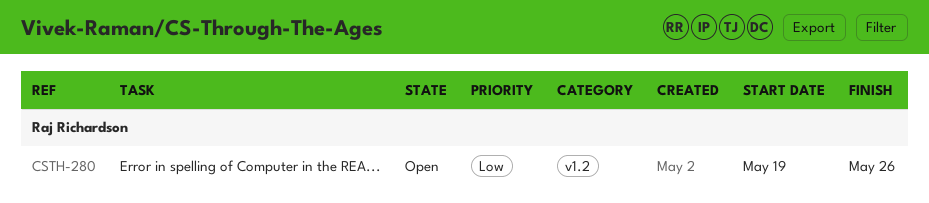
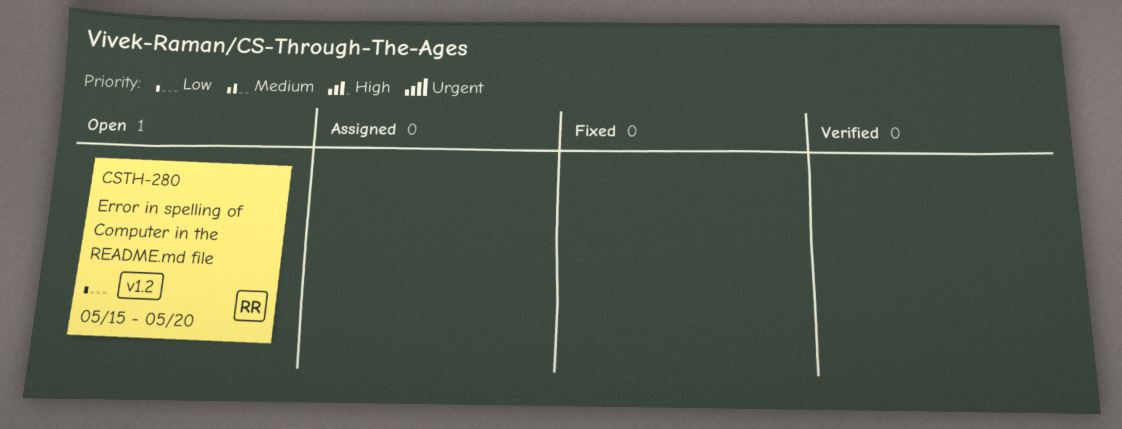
CSTH-280, start: May 19 -> May 15
CSTH-280, due: May 26 -> May 20

